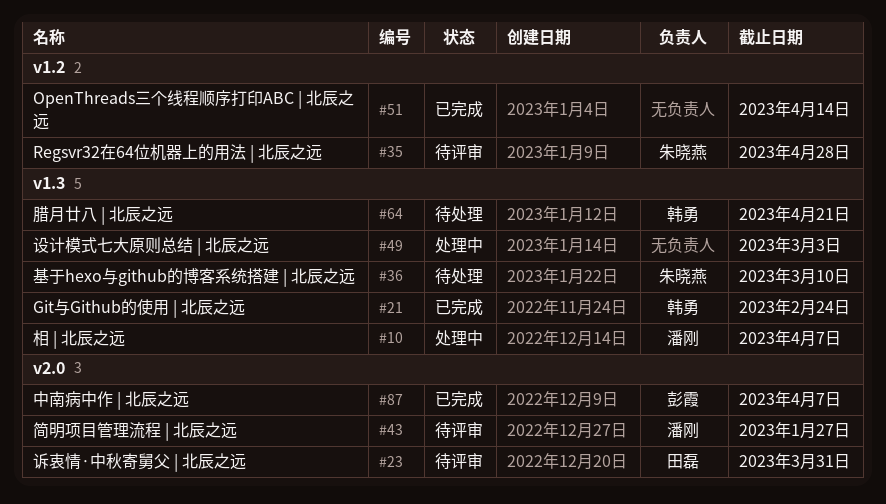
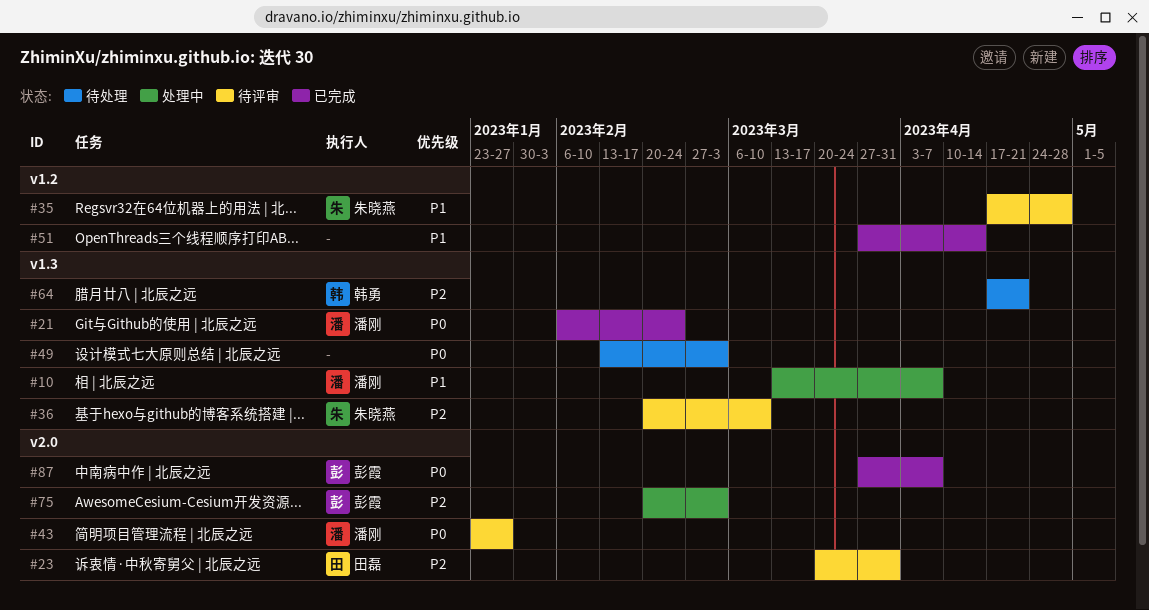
#21, owner: 韩勇 -> 潘刚
#36, status: 待处理 -> 待评审
#49, status: 处理中 -> 待处理
#75: none -> present

